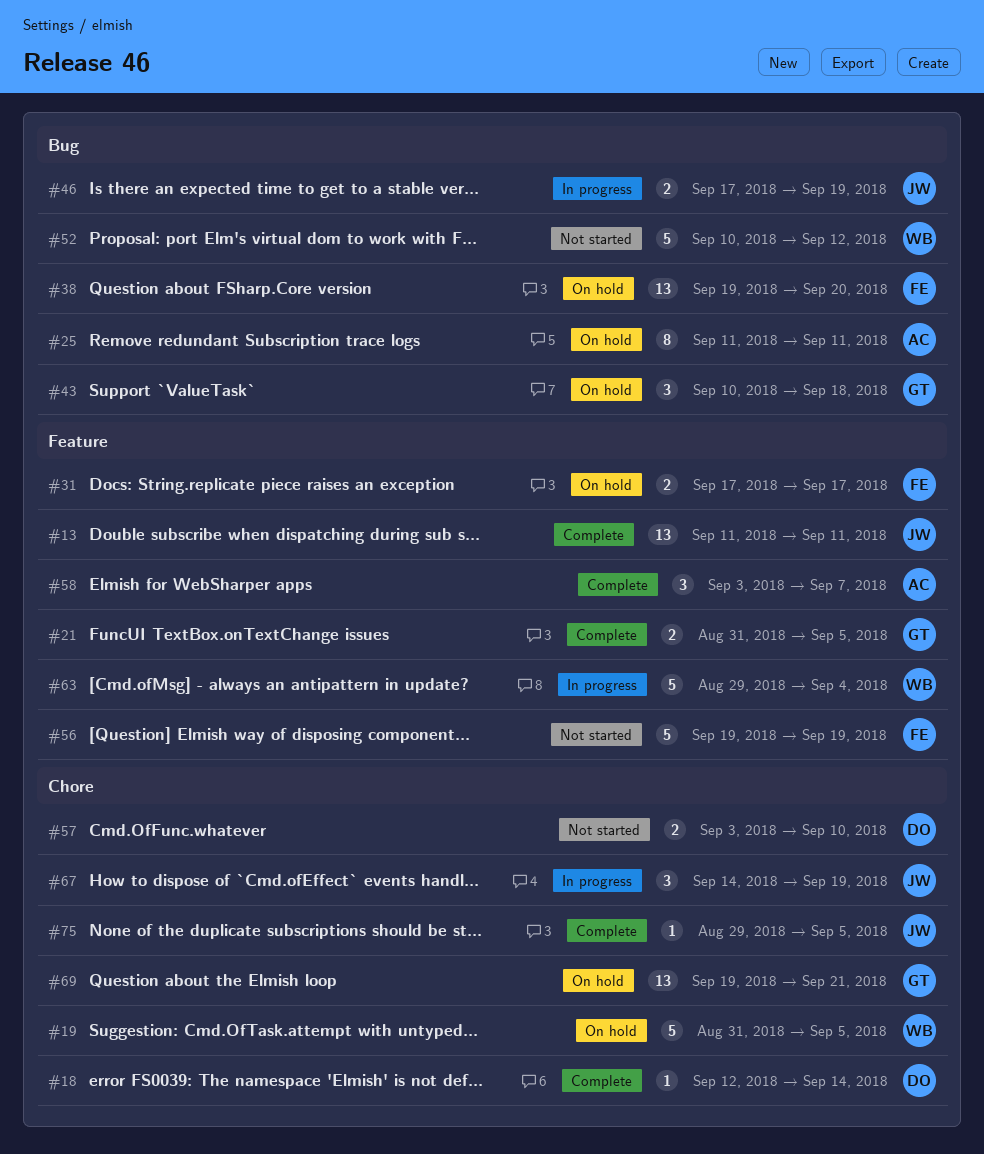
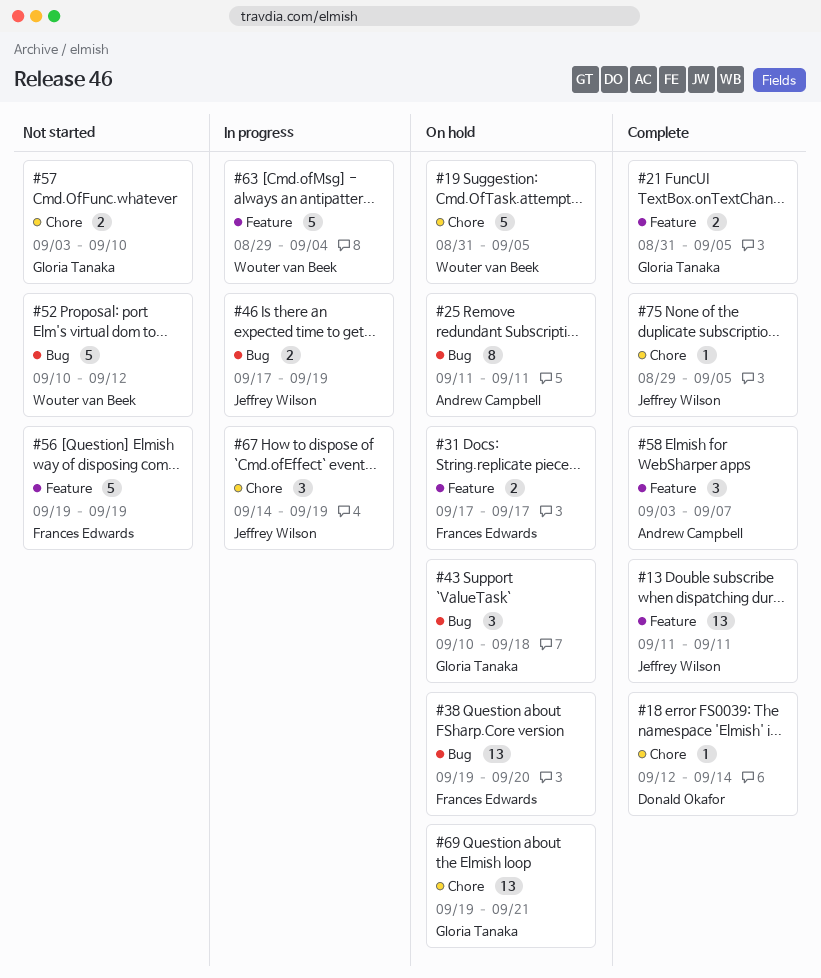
#57, owner: Donald Okafor -> Gloria Tanaka

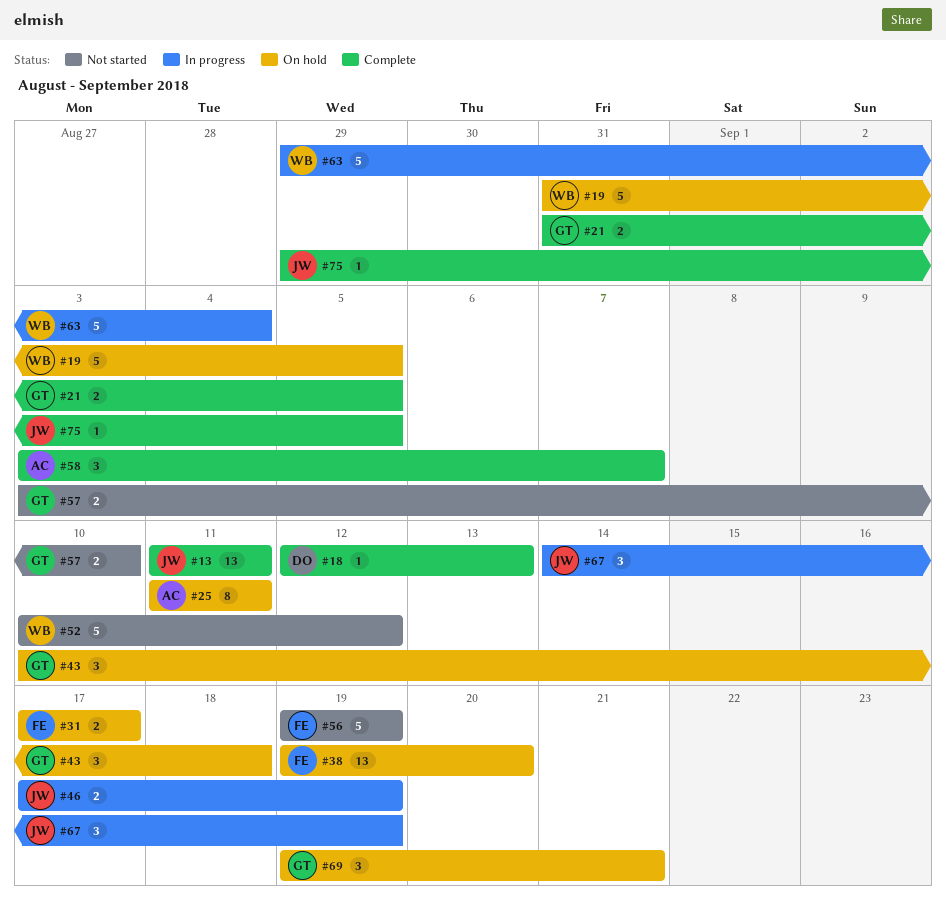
#18, due: Sep 14 -> Sep 13
#69, estimate: 13 -> 3

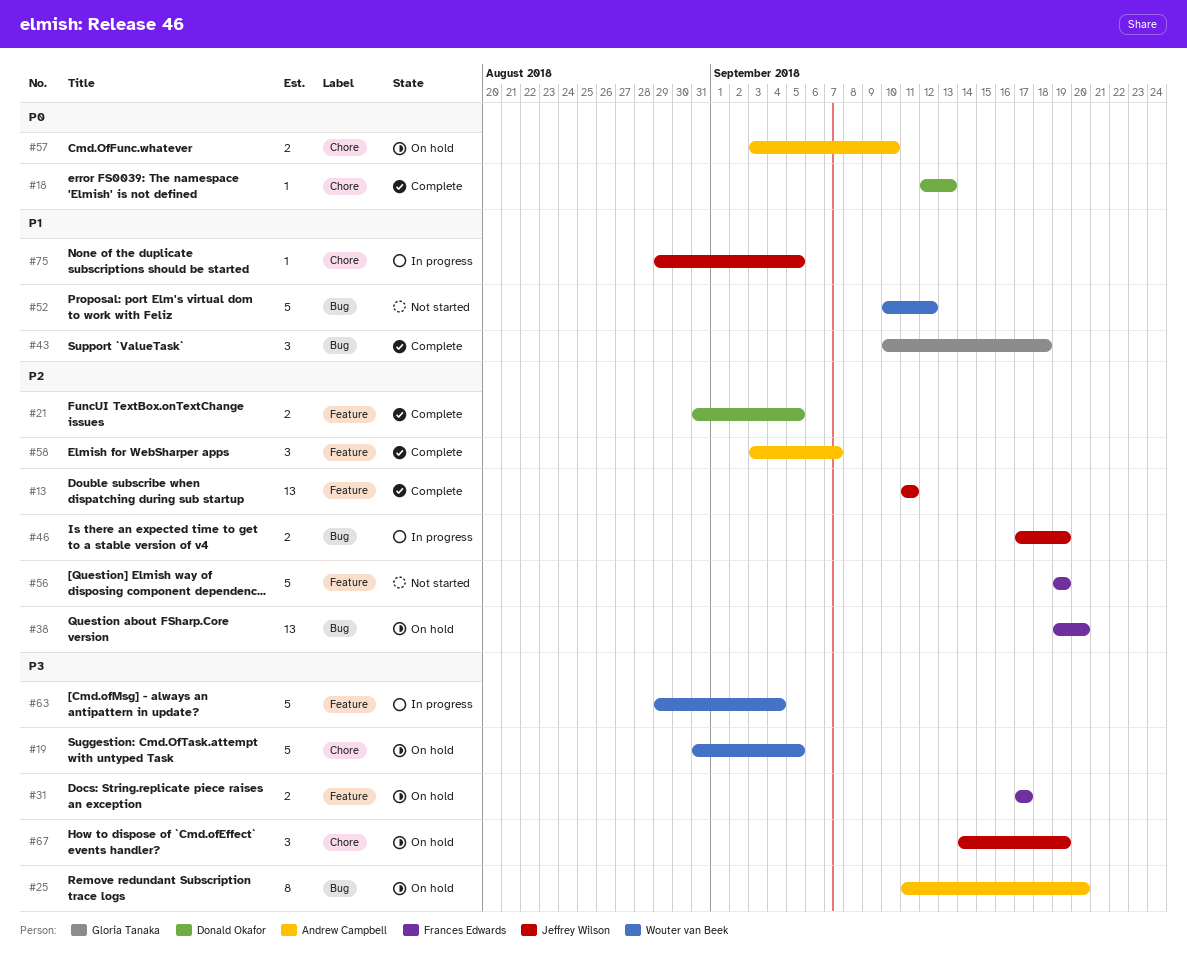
#21, owner: Gloria Tanaka -> Donald Okafor
#25, due: Sep 11 -> Sep 20
#43, status: On hold -> Complete
#57, status: Not started -> On hold
#57, owner: Gloria Tanaka -> Andrew Campbell
#67, status: In progress -> On hold
#69: present -> none
#75, status: Complete -> In progress

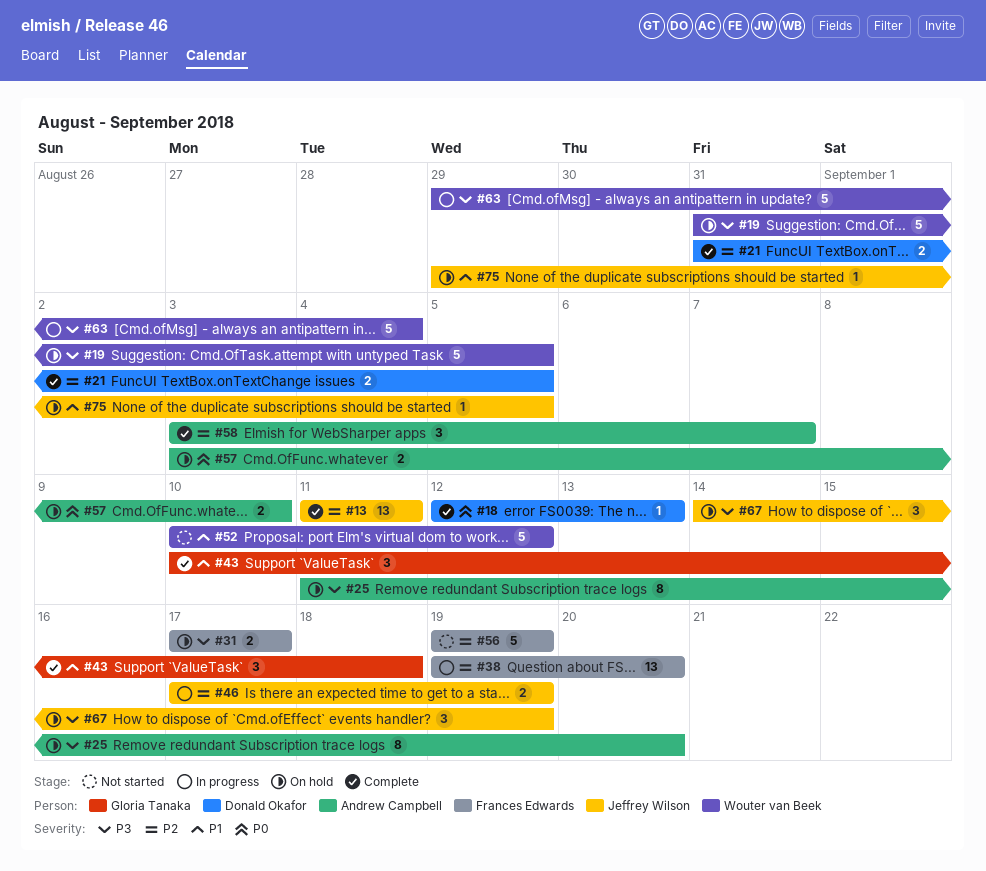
#38, status: On hold -> In progress
#75, status: In progress -> On hold

